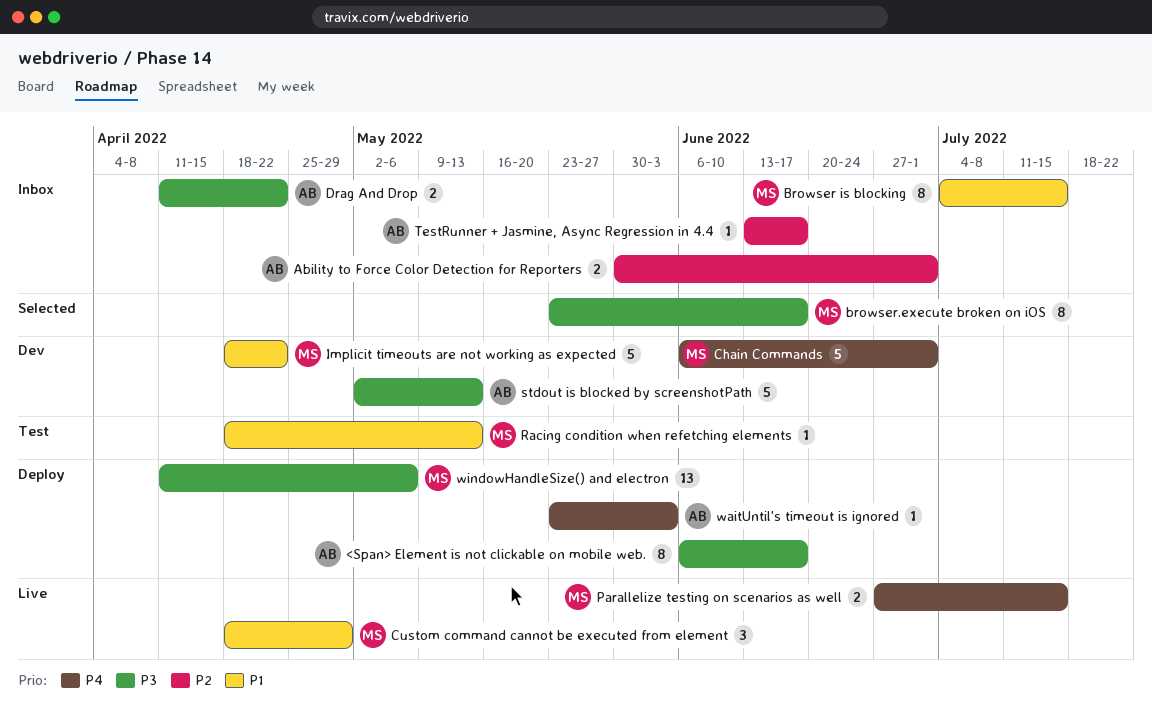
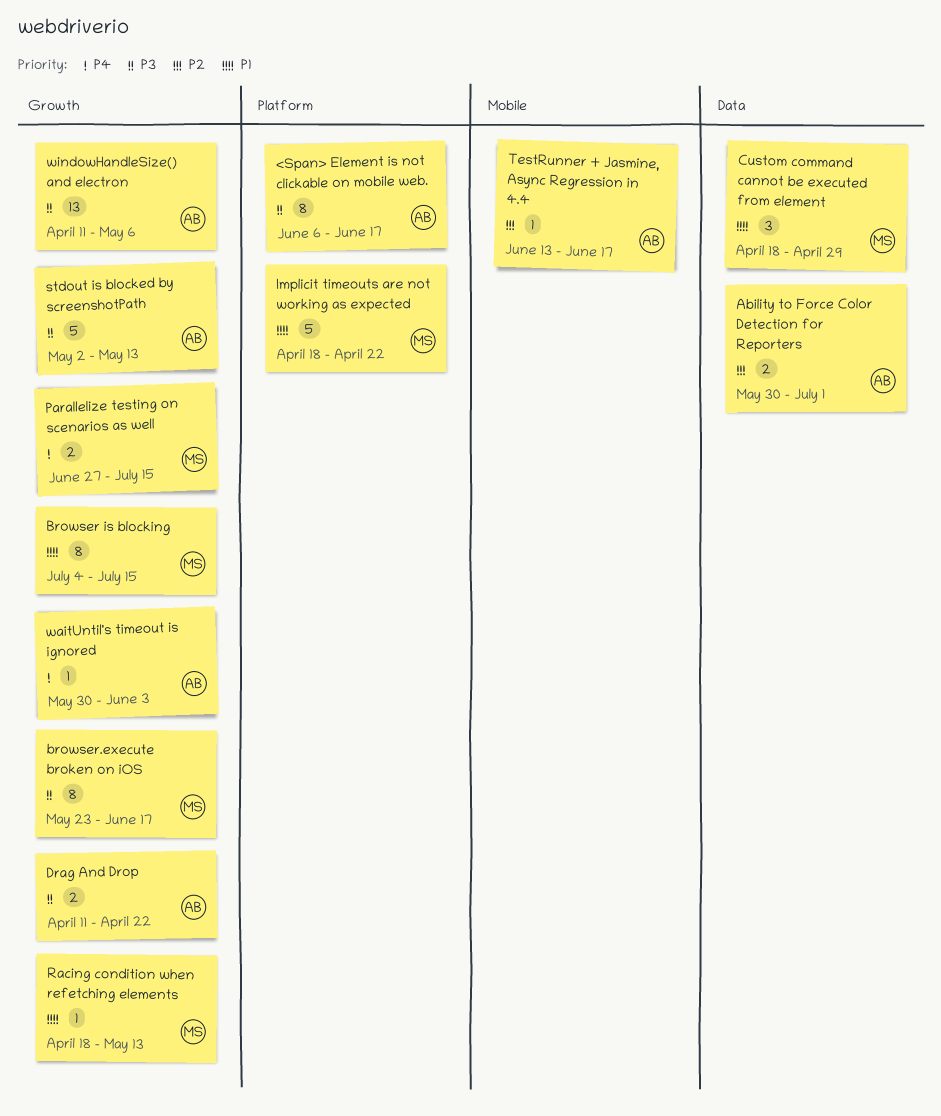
Chain Commands: present -> none
waitUntil's timeout is ignored, start: May 23 -> May 30
windowHandleSize() and electron, owner: MS -> AB

